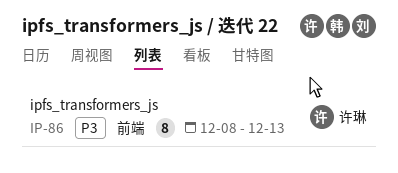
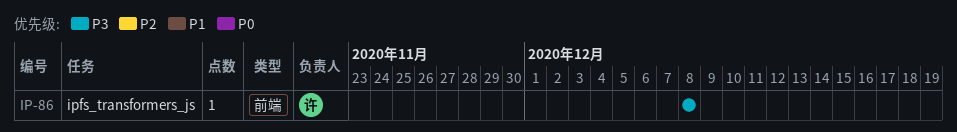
IP-86, estimate: 8 -> 1
IP-86, due: Dec 13 -> Dec 8

